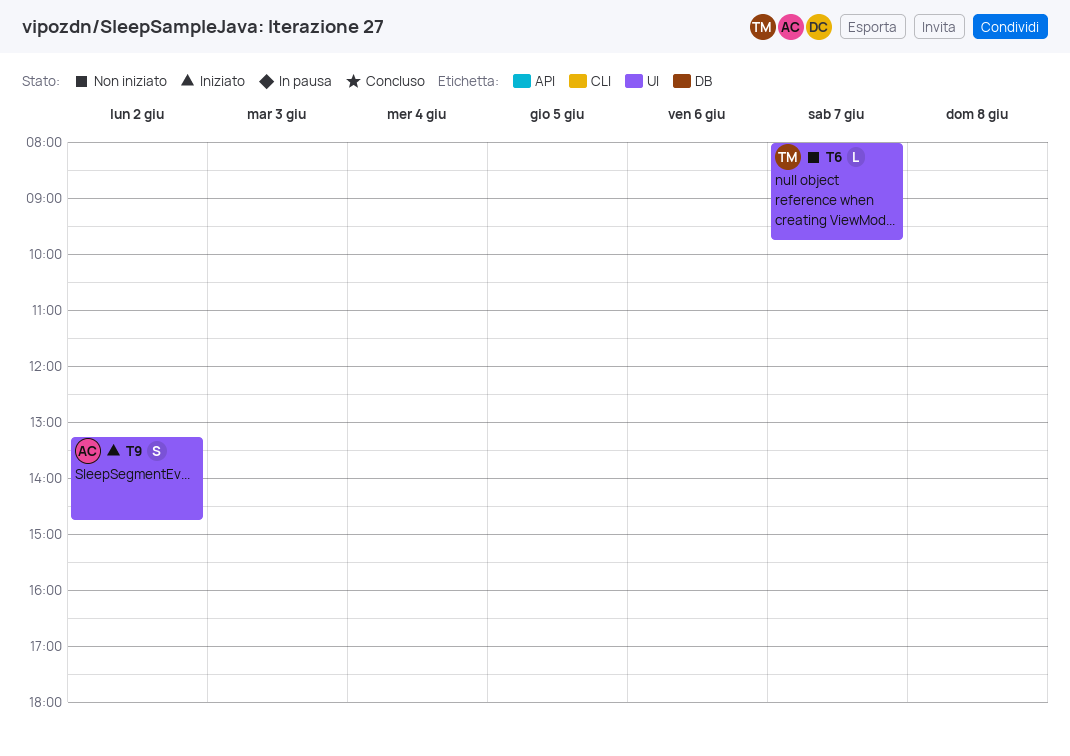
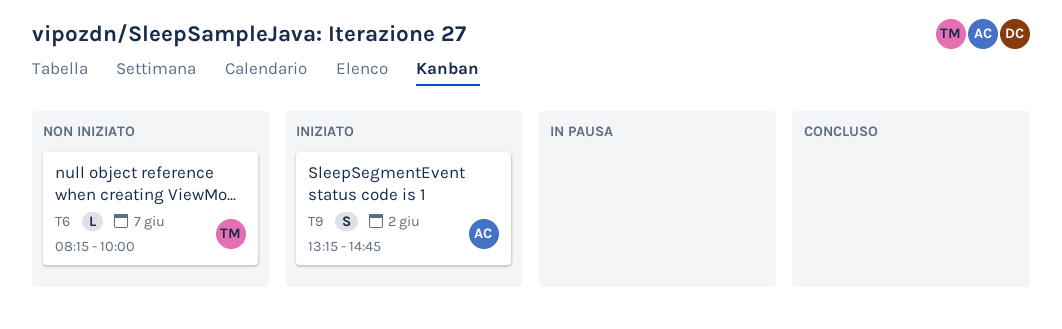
T6, begins: 08:00 -> 08:15
T6, ends: 09:45 -> 10:00

